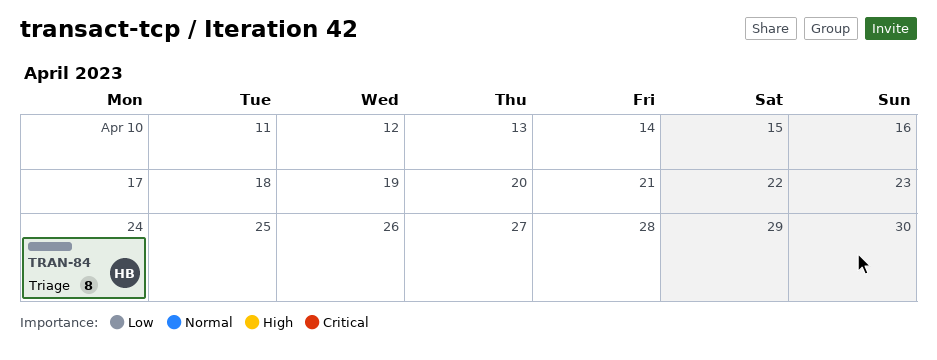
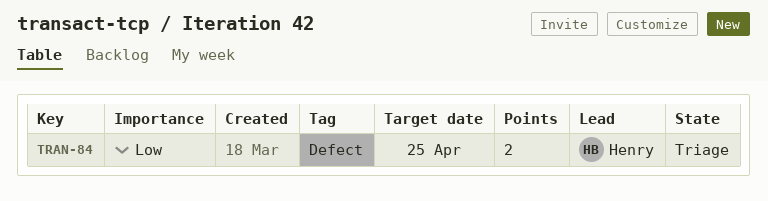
TRAN-84, estimate: 8 -> 2
TRAN-84, due: Apr 24 -> Apr 25

